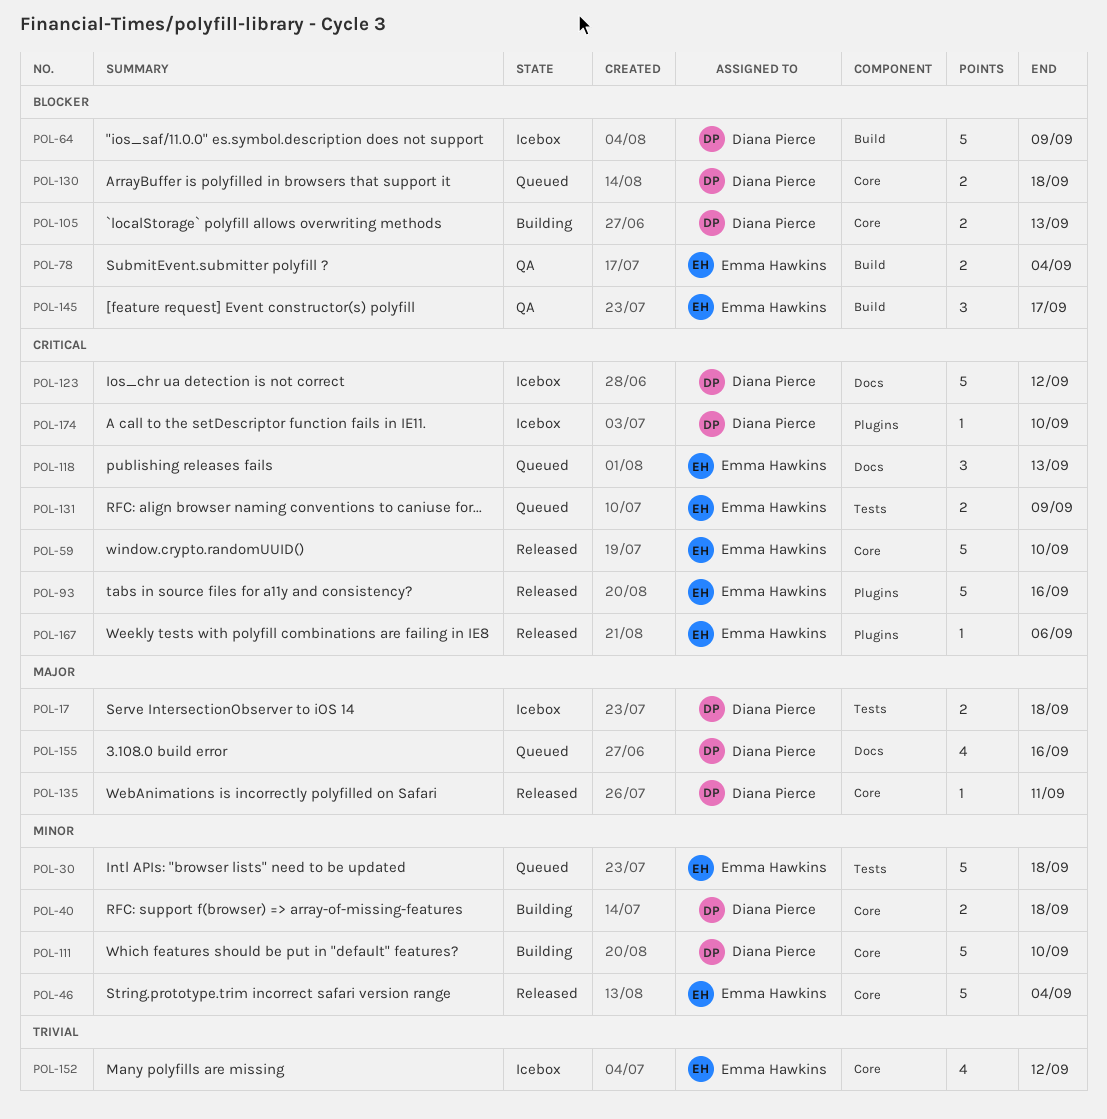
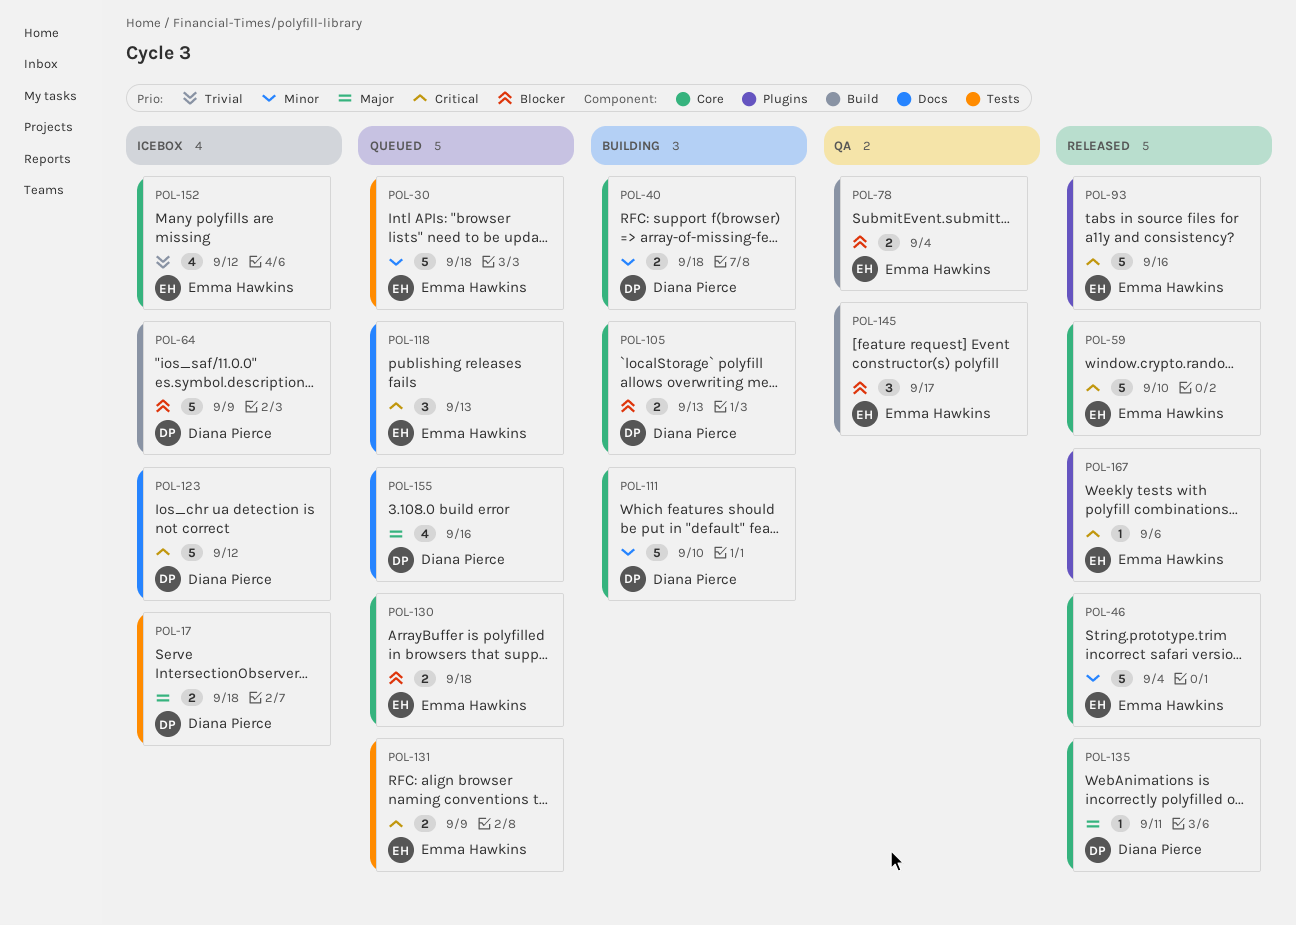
POL-130, owner: Diana Pierce -> Emma Hawkins
POL-174: present -> none

